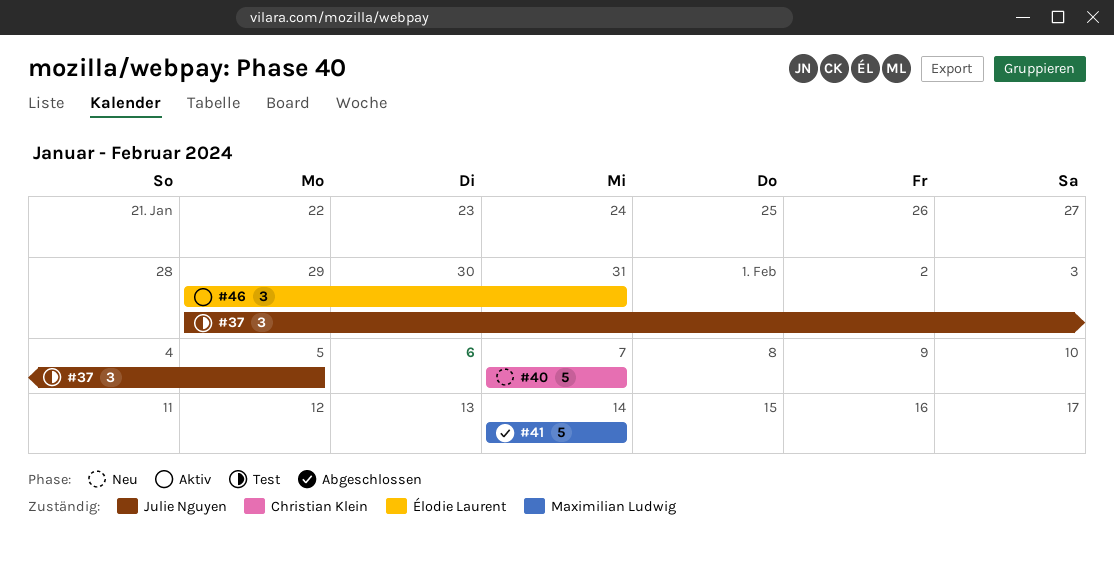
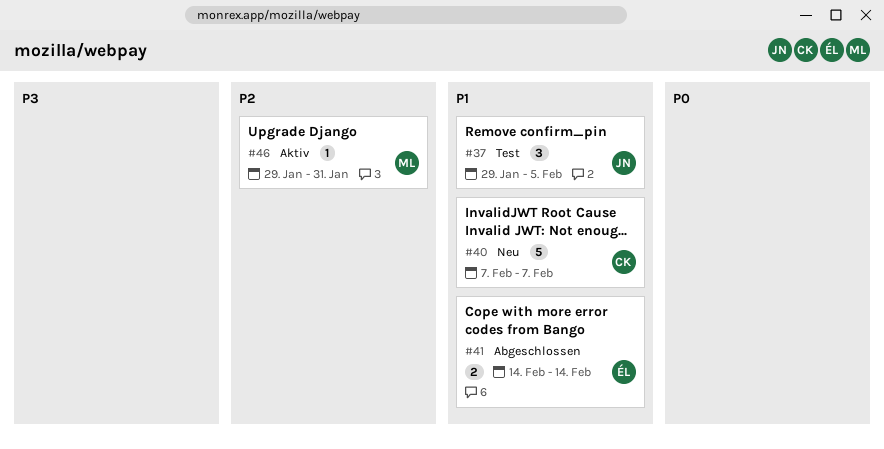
#41, owner: Maximilian Ludwig -> Élodie Laurent
#41, estimate: 5 -> 2
#46, owner: Élodie Laurent -> Maximilian Ludwig
#46, estimate: 3 -> 1

